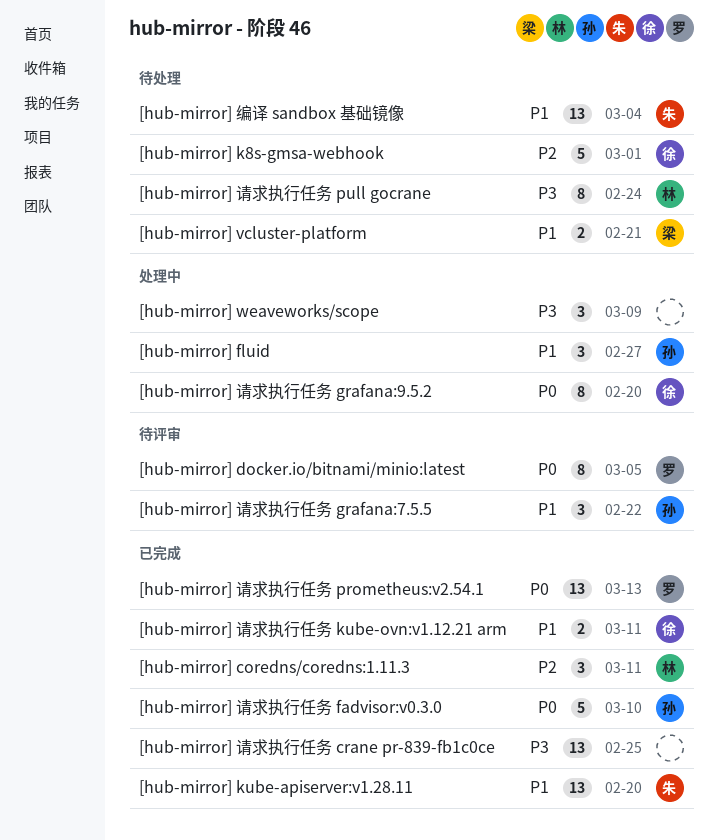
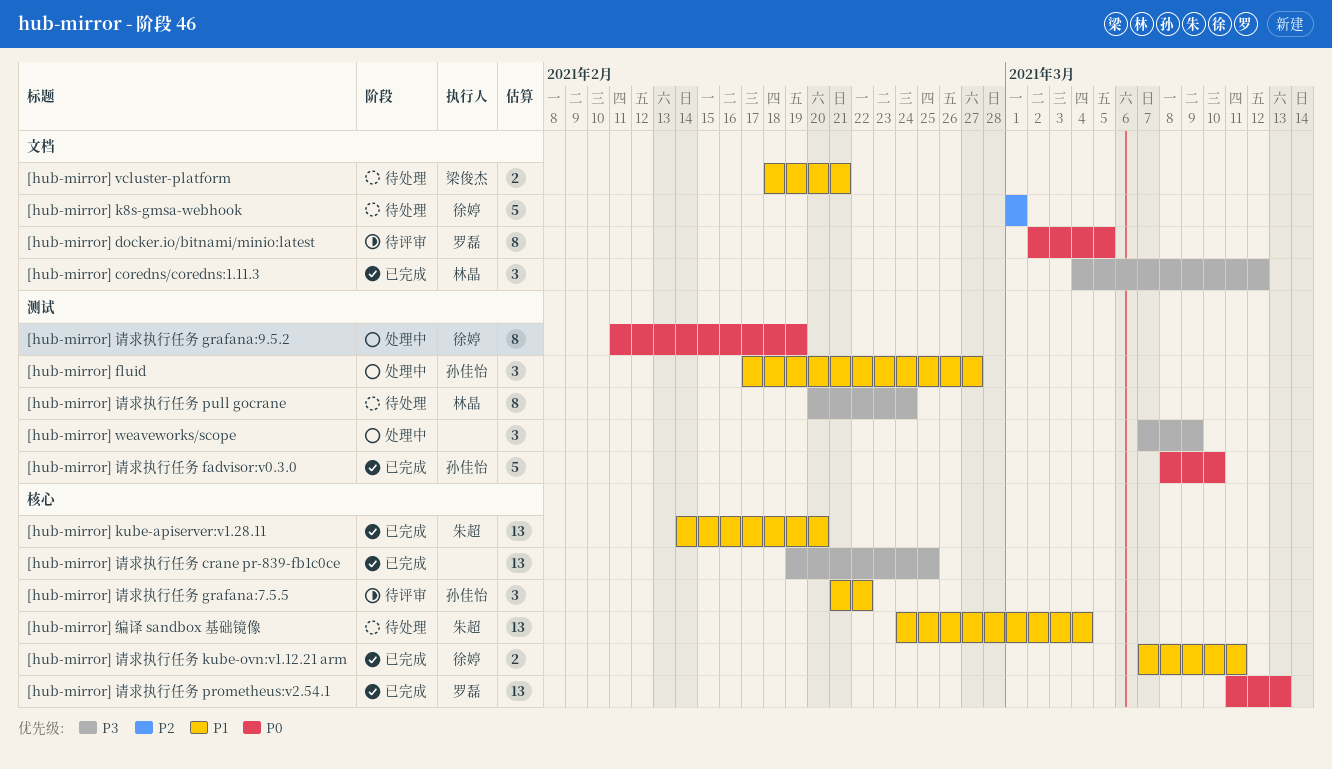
[hub-mirror] coredns/coredns:1.11.3, priority: P2 -> P3
[hub-mirror] coredns/coredns:1.11.3, due: Mar 11 -> Mar 12
[hub-mirror] 请求执行任务 grafana:9.5.2, due: Feb 20 -> Feb 19

